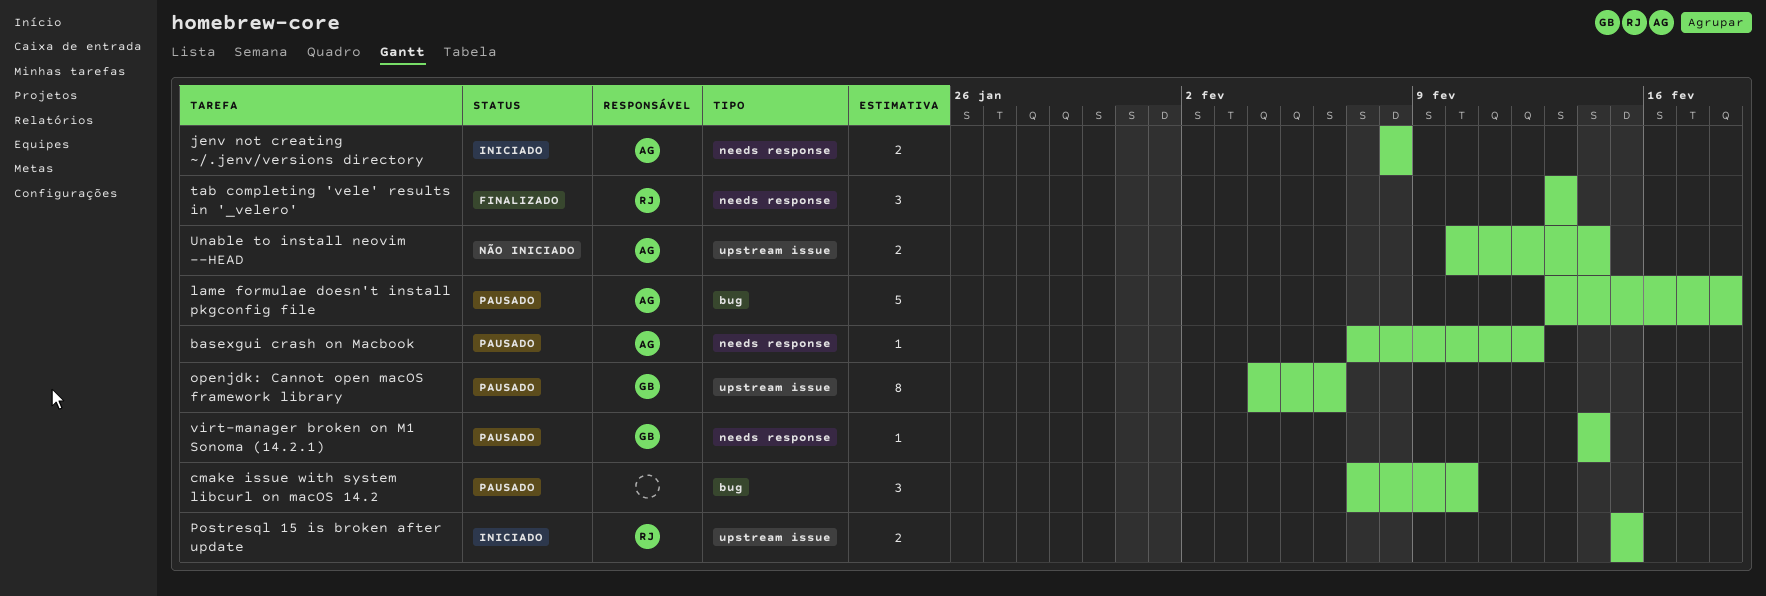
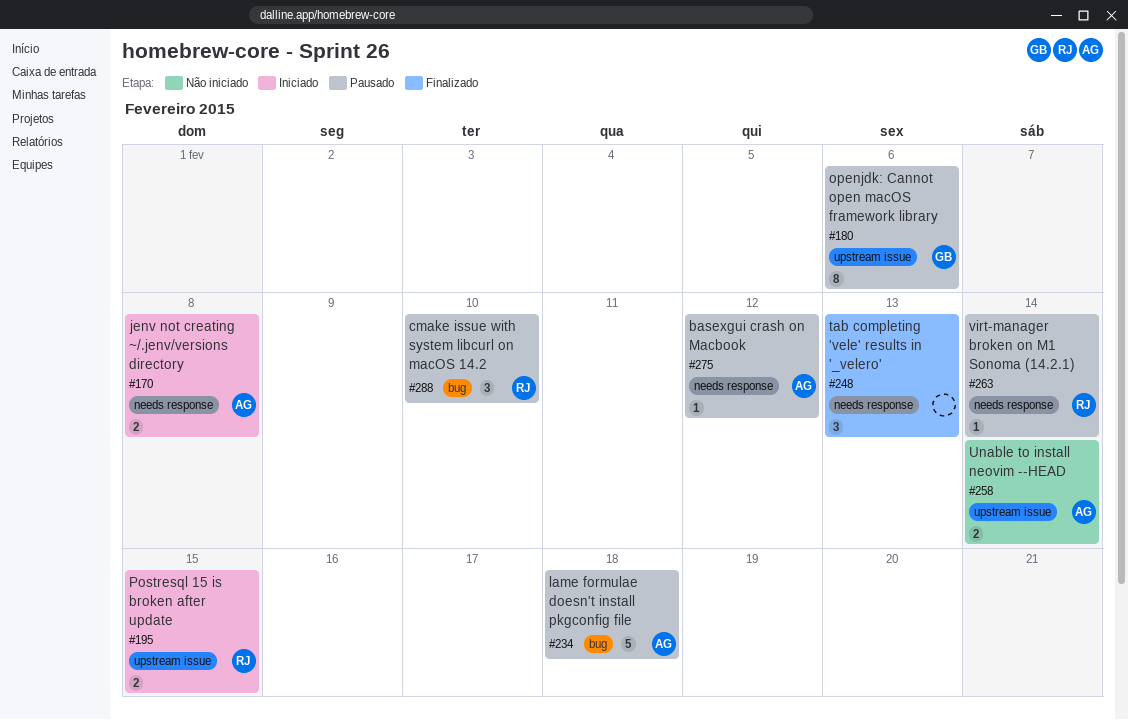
cmake issue with system libcurl on macOS 14.2, owner: none -> RJ
tab completing 'vele' results in '_velero', owner: RJ -> none
virt-manager broken on M1 Sonoma (14.2.1), owner: GB -> RJ

